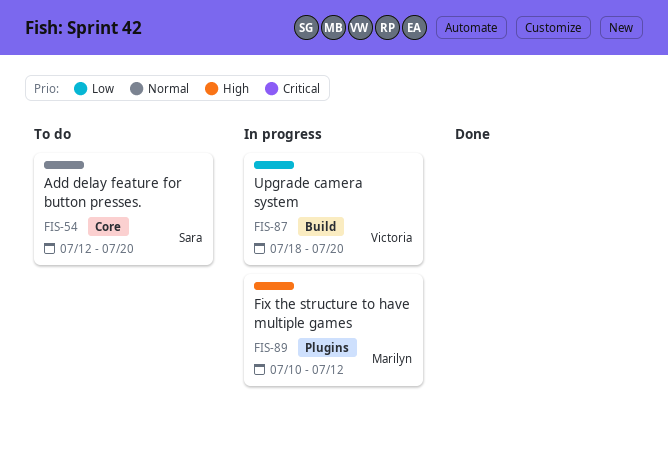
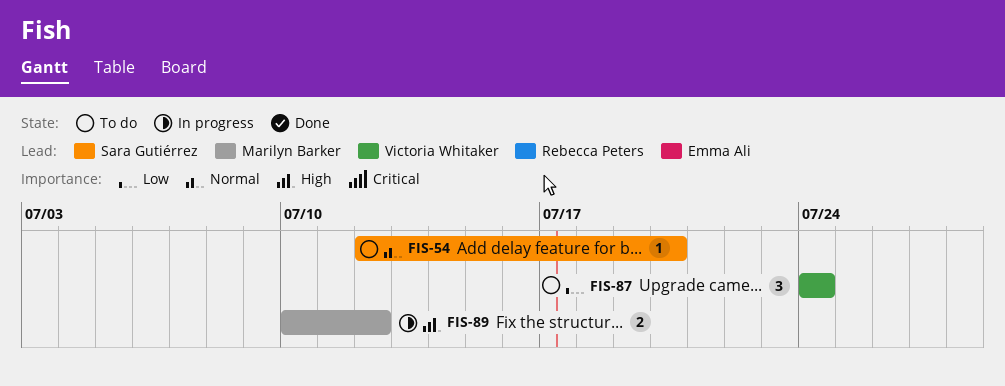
FIS-87, status: In progress -> To do
FIS-87, start: Jul 18 -> Jul 24
FIS-87, due: Jul 20 -> Jul 24

